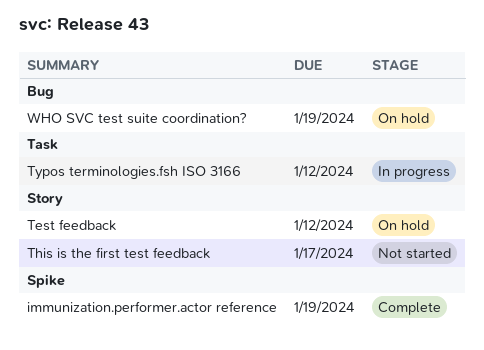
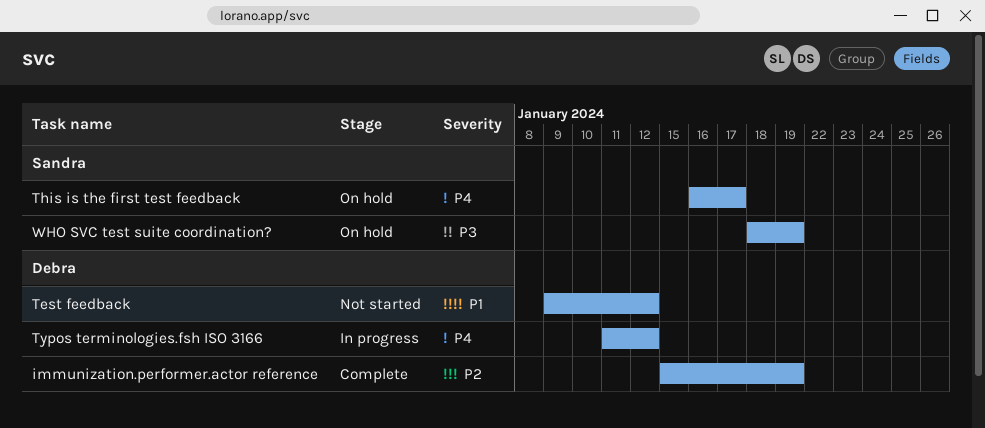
Test feedback, status: On hold -> Not started
This is the first test feedback, status: Not started -> On hold

